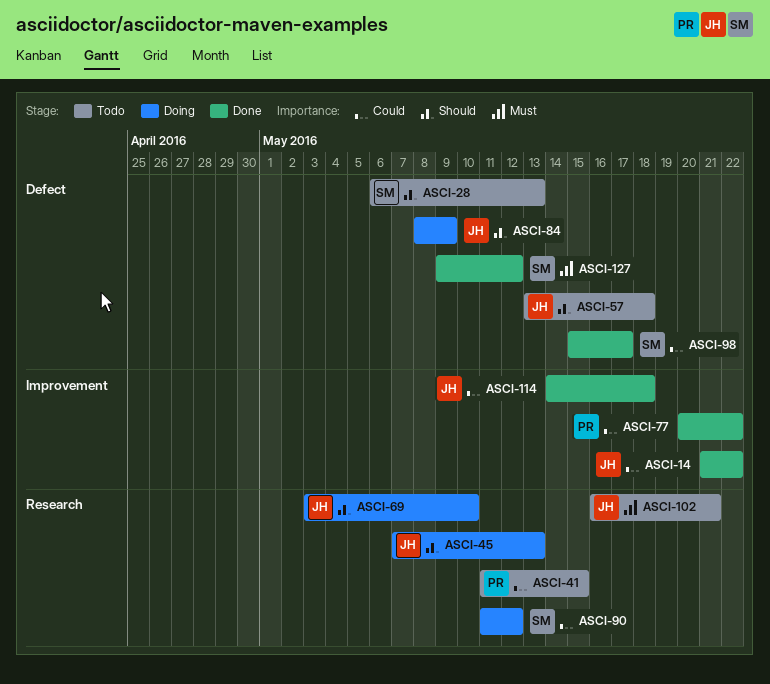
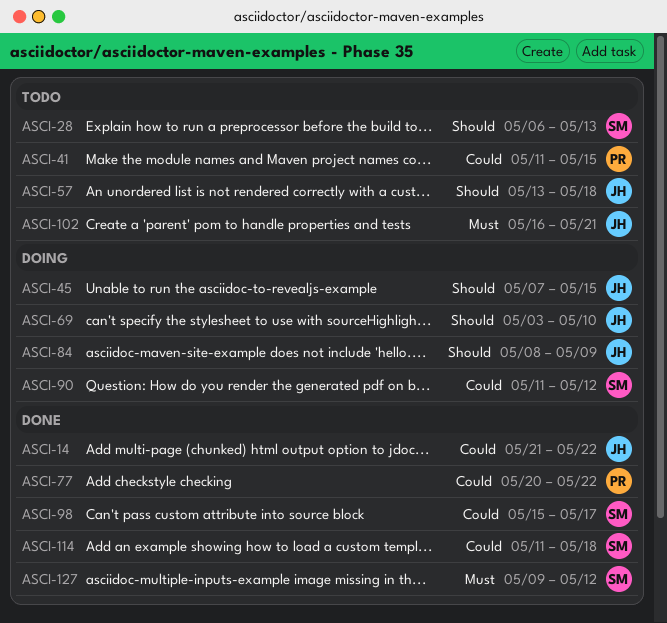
ASCI-45, due: May 13 -> May 15
ASCI-114, owner: JH -> SM
ASCI-114, start: May 14 -> May 11

